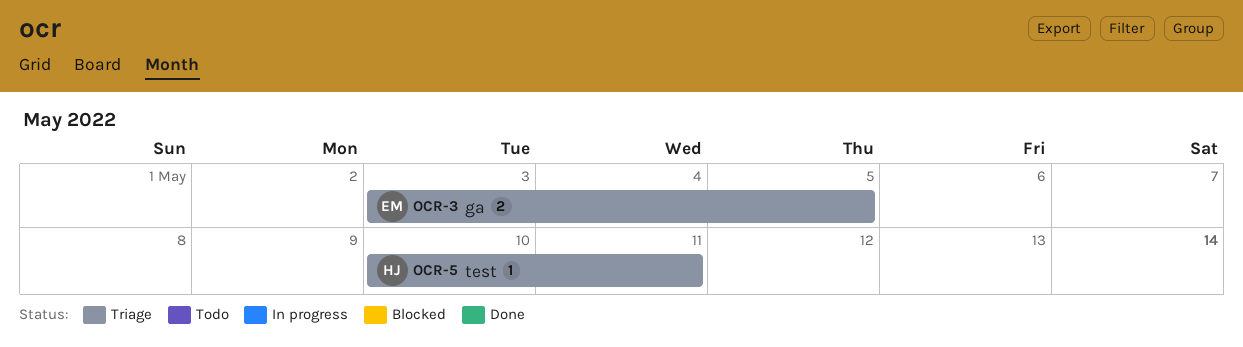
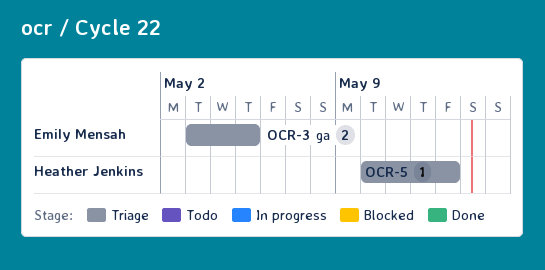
OCR-5, due: May 11 -> May 13

